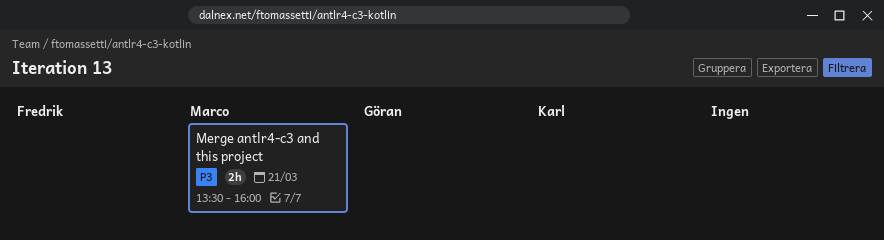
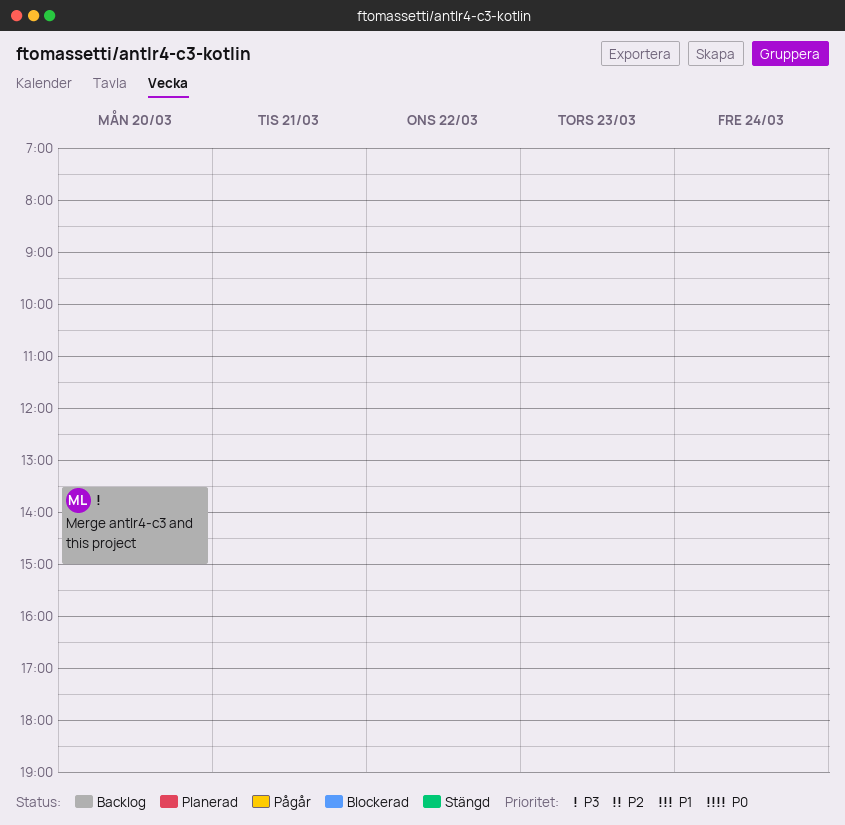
Merge antlr4-c3 and this project, day: Mar 21 -> Mar 20
Merge antlr4-c3 and this project, ends: 16:00 -> 15:00

